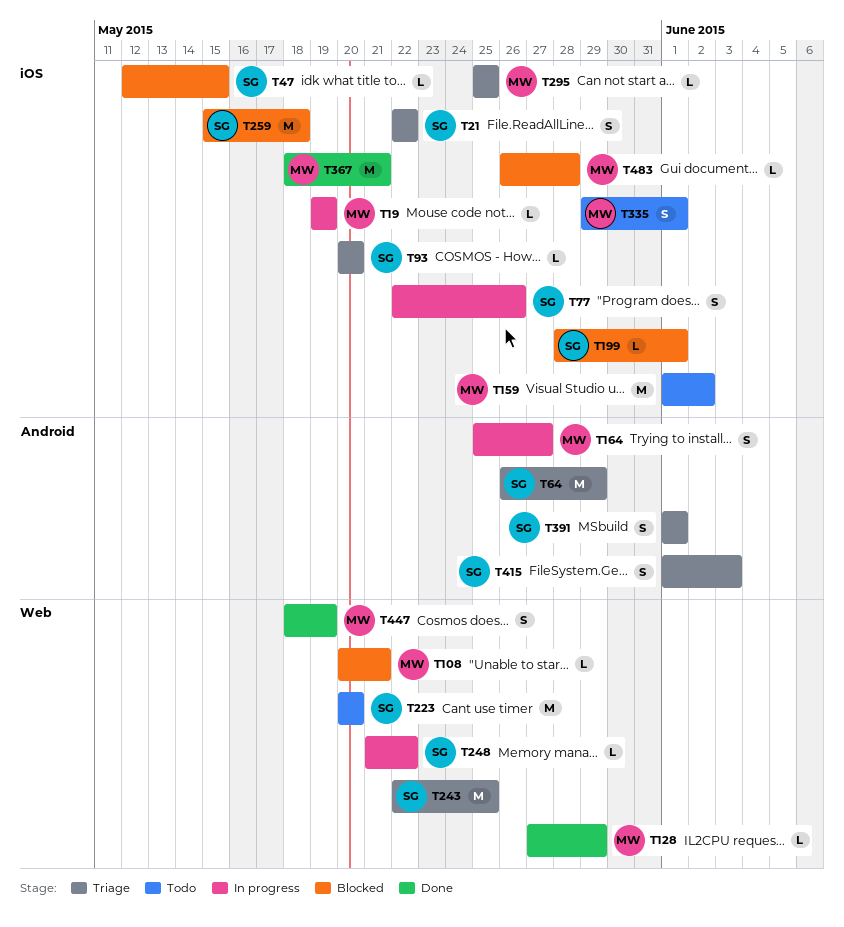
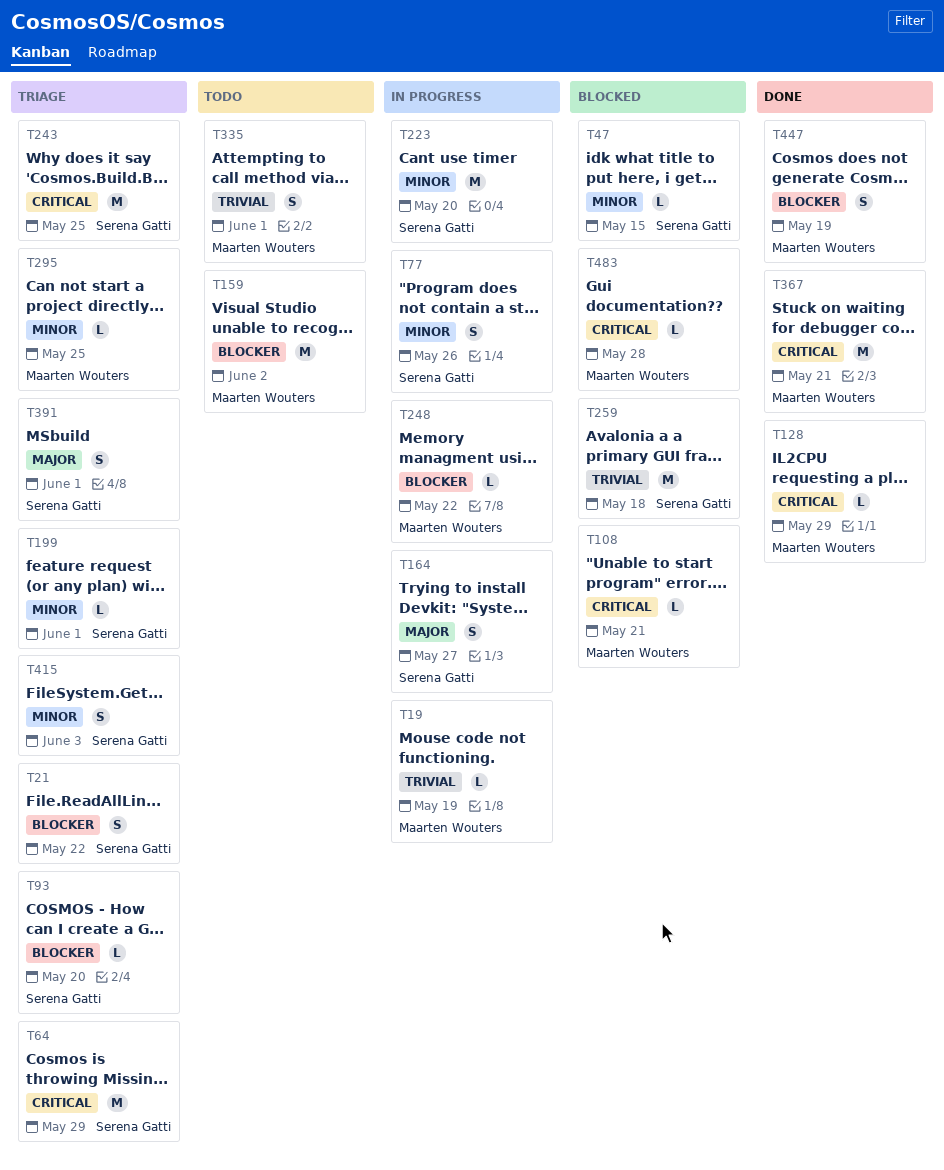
T164, owner: Maarten Wouters -> Serena Gatti
T199, status: Blocked -> Triage
T223, status: Todo -> In progress
T248, owner: Serena Gatti -> Maarten Wouters

